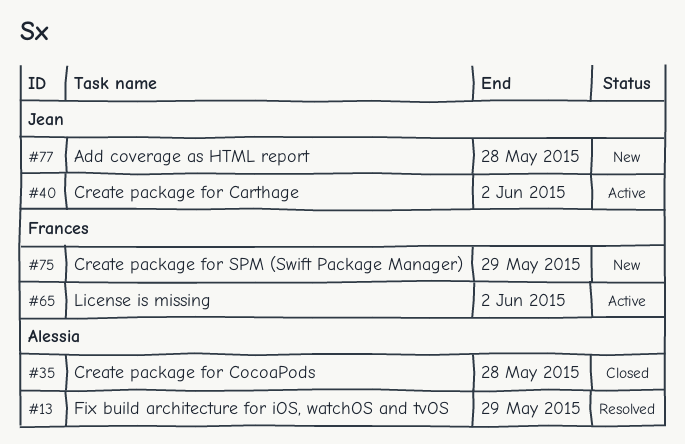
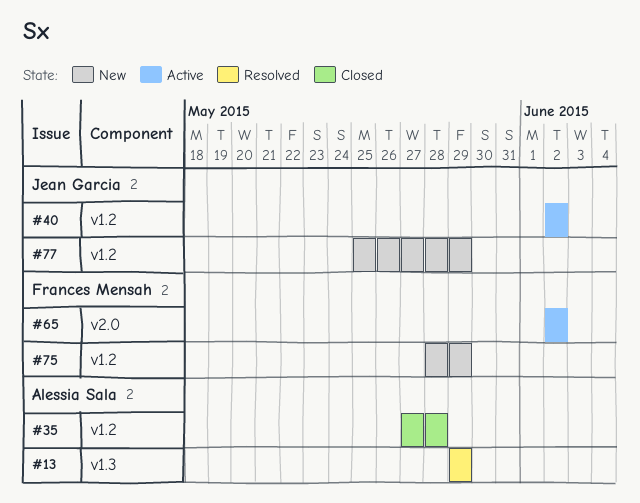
#77, due: May 28 -> May 29

